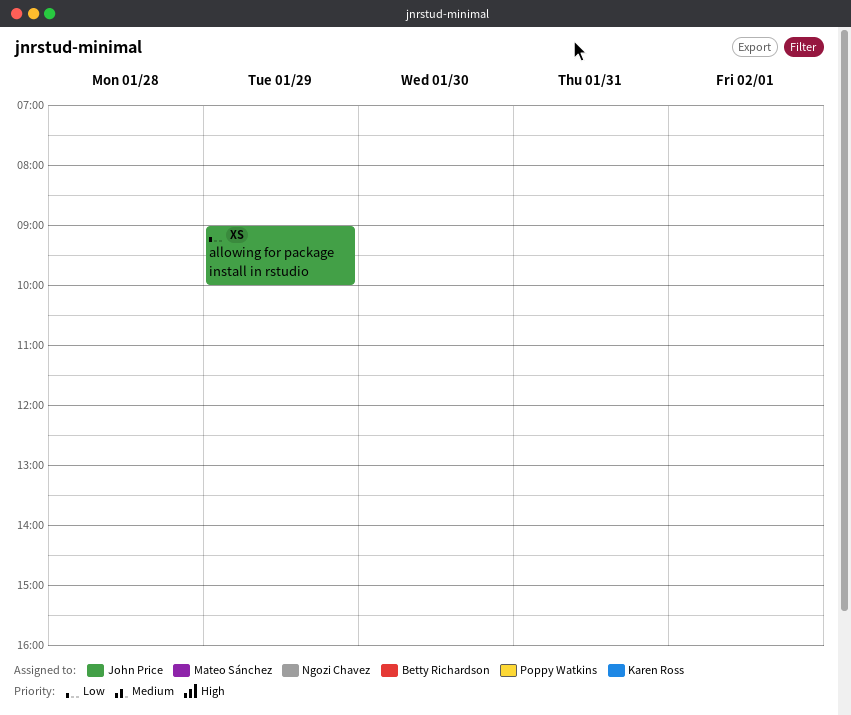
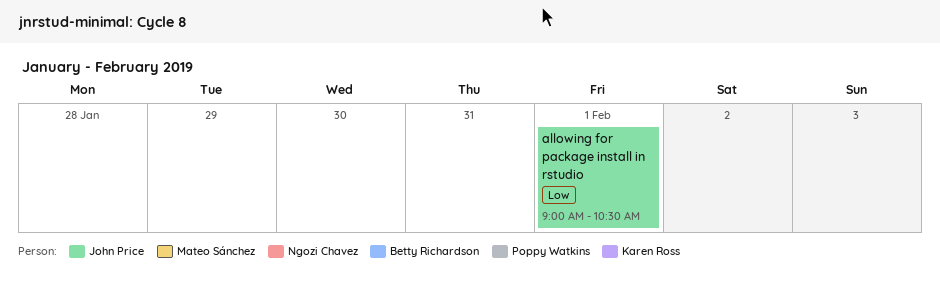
allowing for package install in rstudio, day: Jan 29 -> Feb 1
allowing for package install in rstudio, ends: 10:00 -> 10:30

